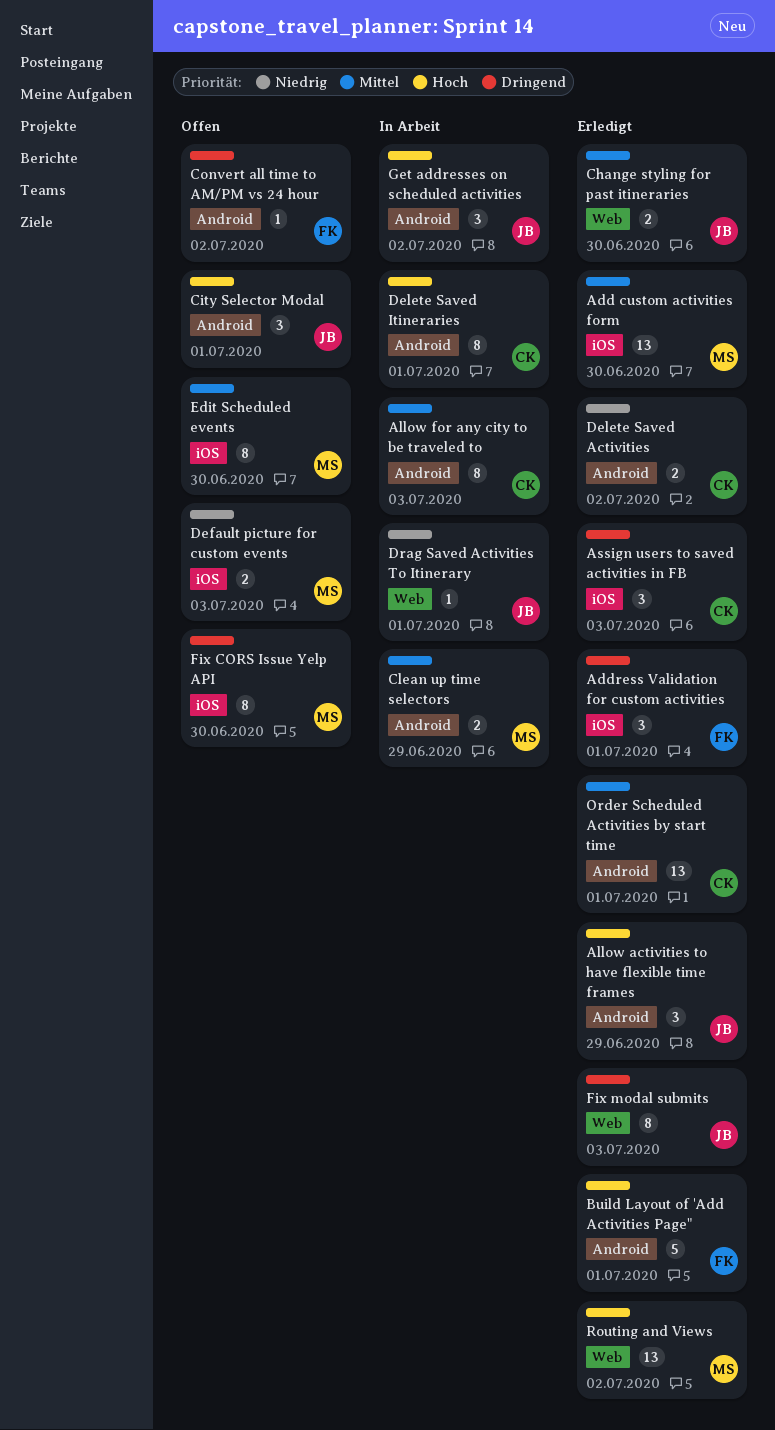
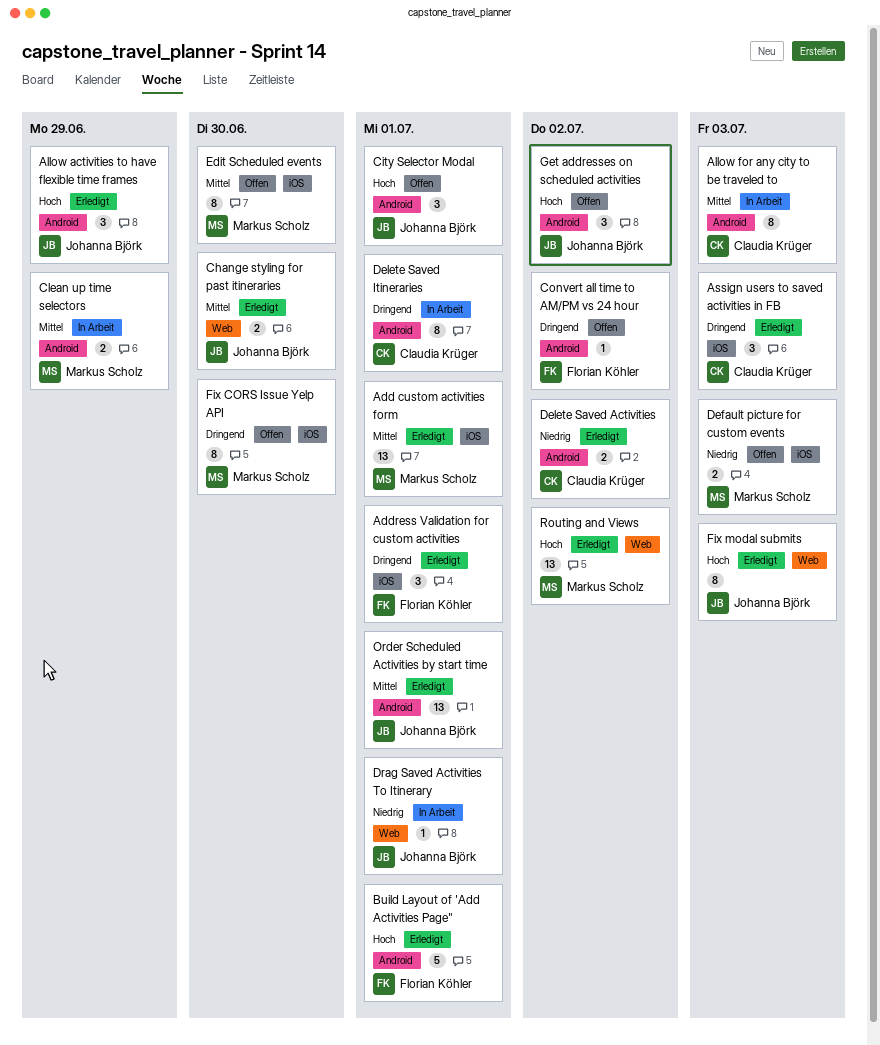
Add custom activities form, due: Jun 30 -> Jul 1
Delete Saved Itineraries, priority: Hoch -> Dringend
Fix modal submits, priority: Dringend -> Hoch
Get addresses on scheduled activities, status: In Arbeit -> Offen
Order Scheduled Activities by start time, owner: Claudia Krüger -> Johanna Björk

